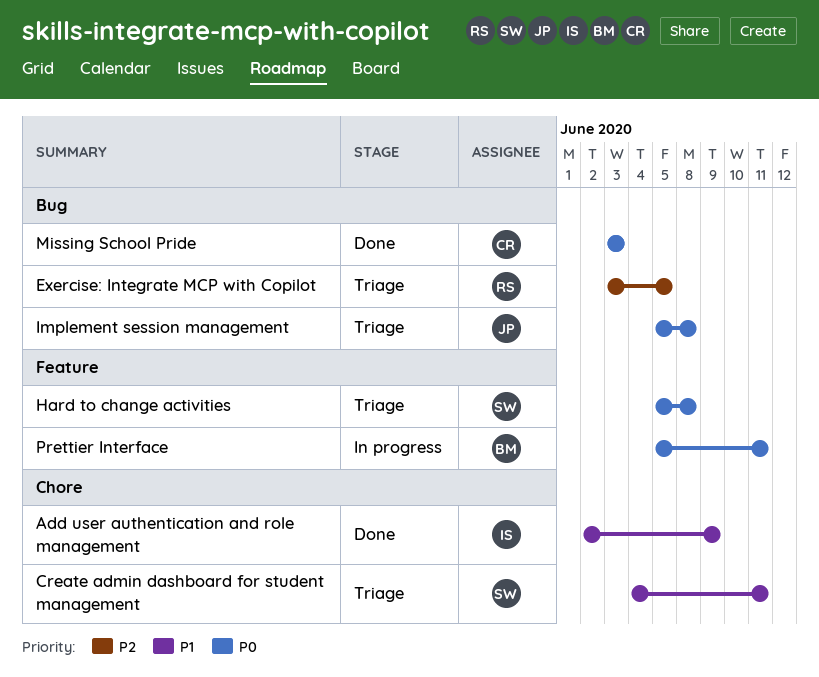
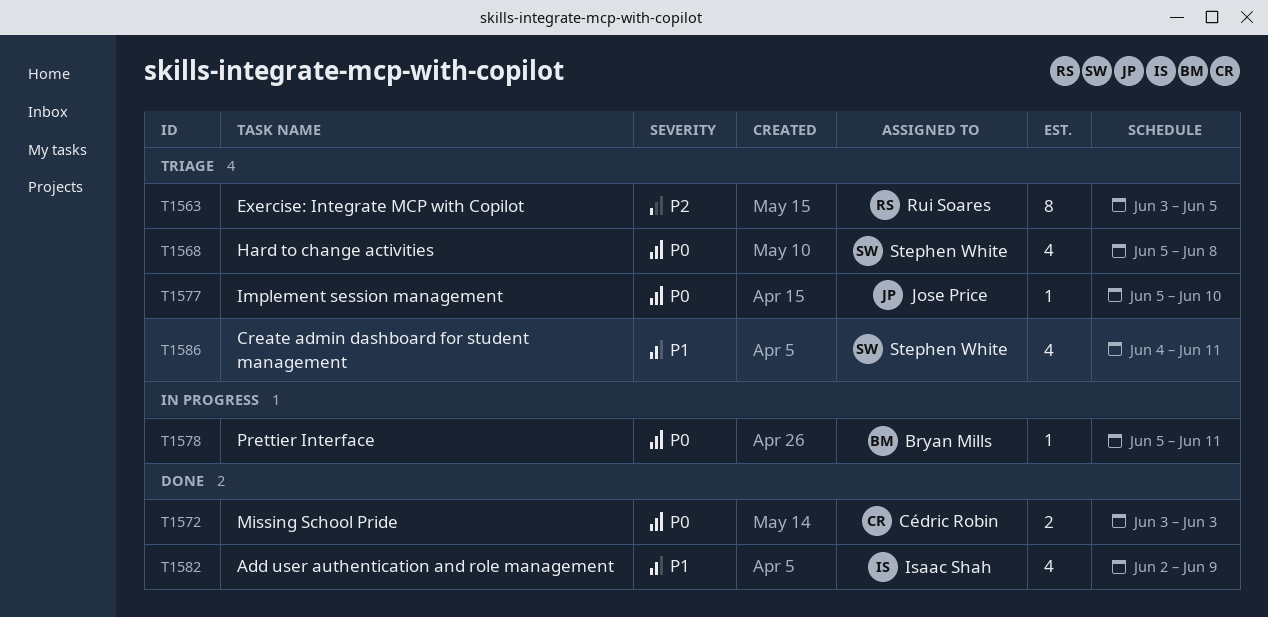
Implement session management, due: Jun 8 -> Jun 10

